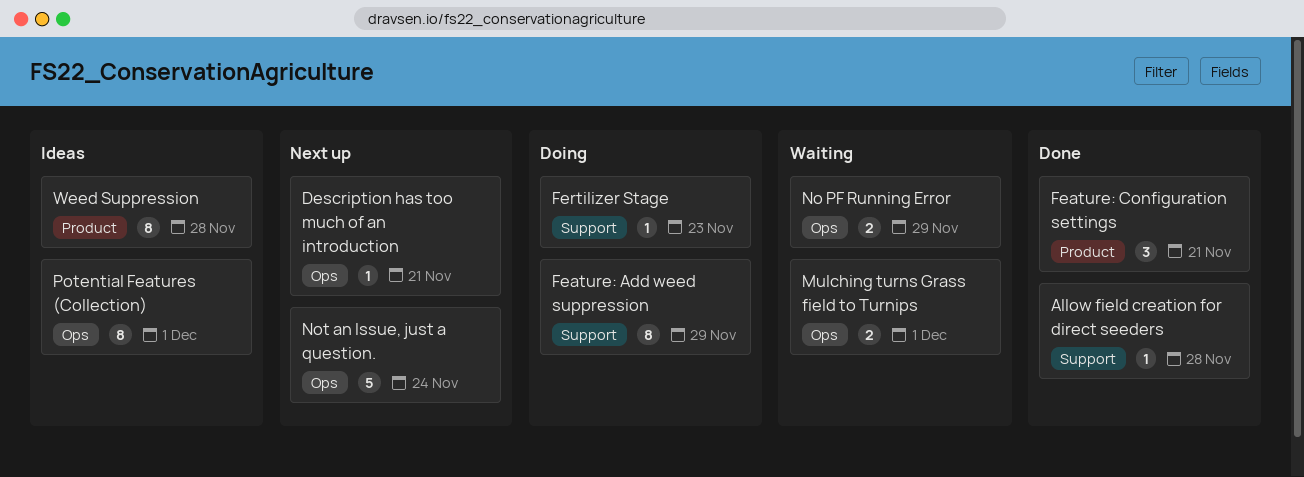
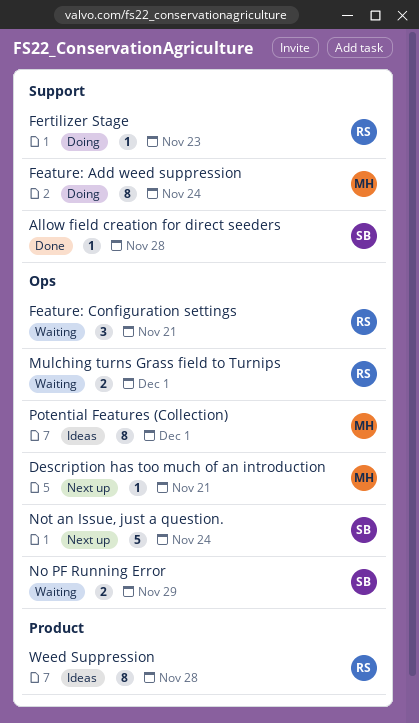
Feature: Add weed suppression, due: Nov 29 -> Nov 24
Feature: Configuration settings, status: Done -> Waiting
Feature: Configuration settings, label: Product -> Ops

